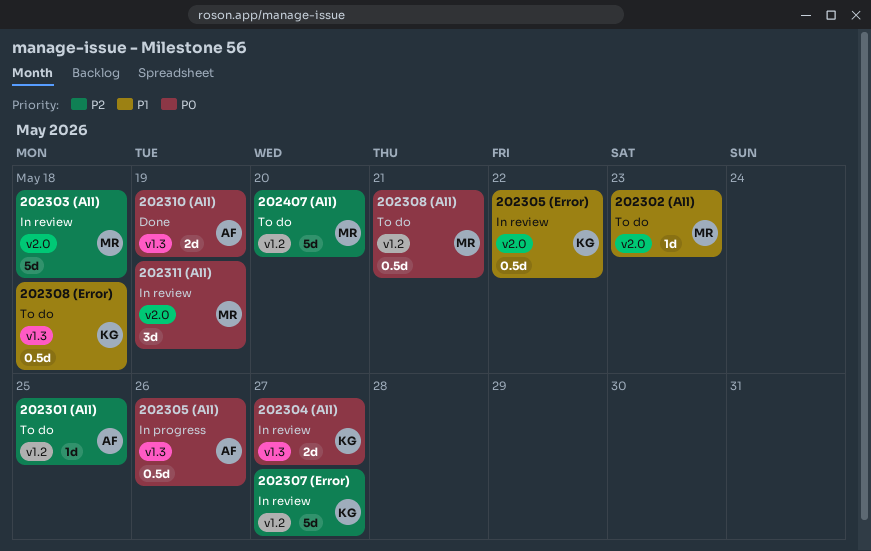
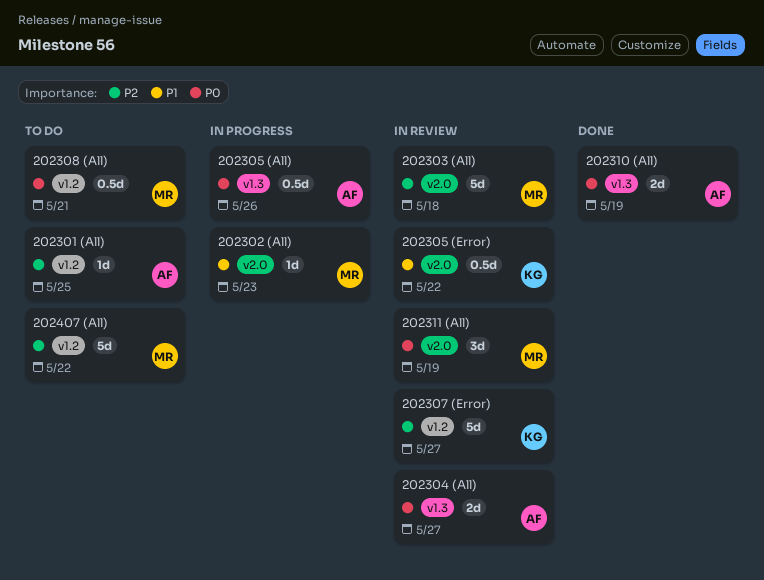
202302 (All), status: To do -> In progress
202304 (All), owner: KG -> AF
202308 (Error): present -> none
202407 (All), due: May 20 -> May 22

